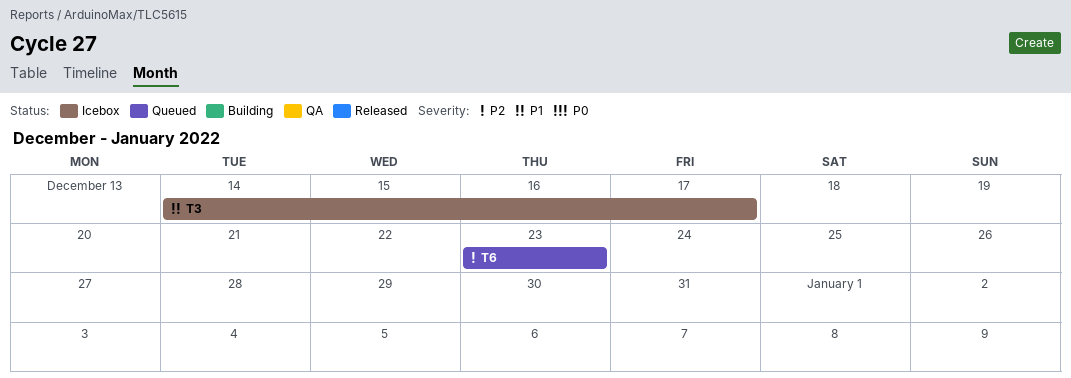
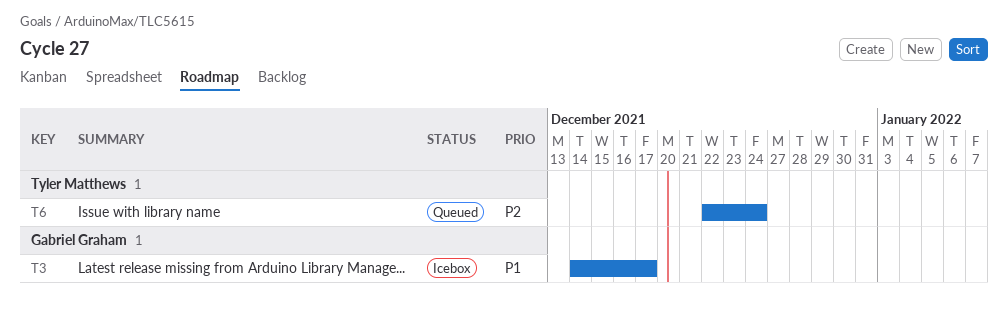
T6, start: Dec 23 -> Dec 22
T6, due: Dec 23 -> Dec 24

